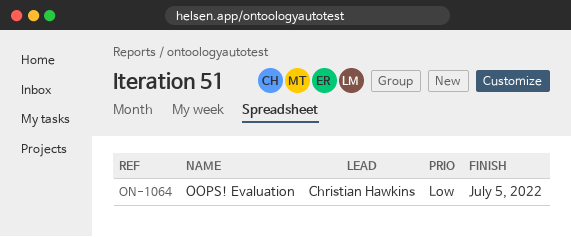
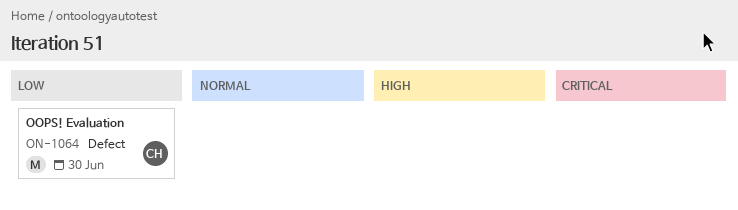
ON-1064, due: Jul 5 -> Jun 30

